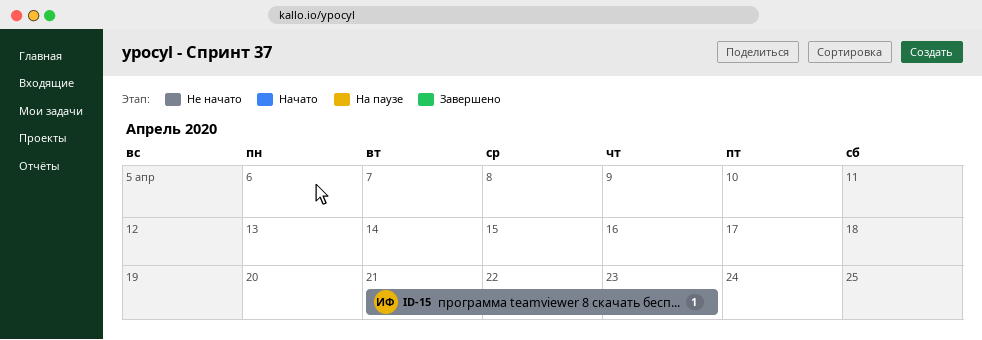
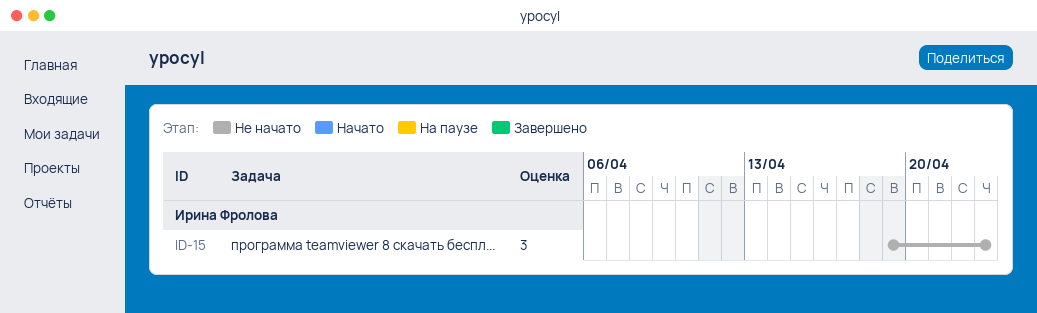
ID-15, estimate: 1 -> 3
ID-15, start: Apr 21 -> Apr 19

